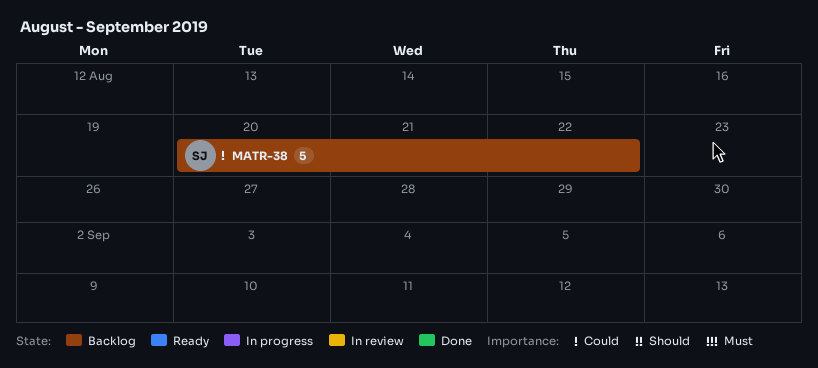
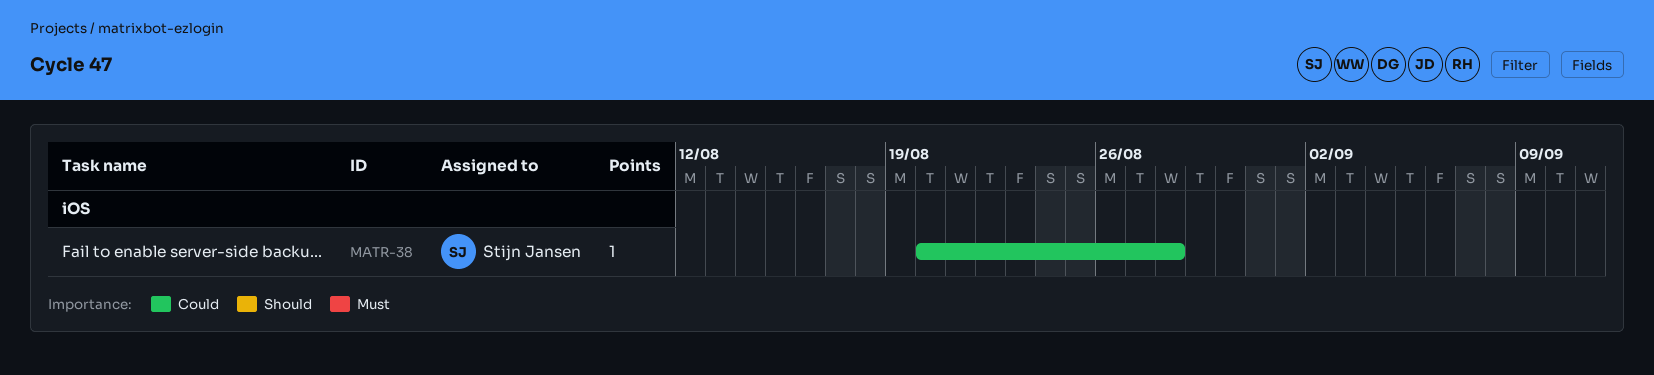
MATR-38, estimate: 5 -> 1
MATR-38, due: Aug 22 -> Aug 28

